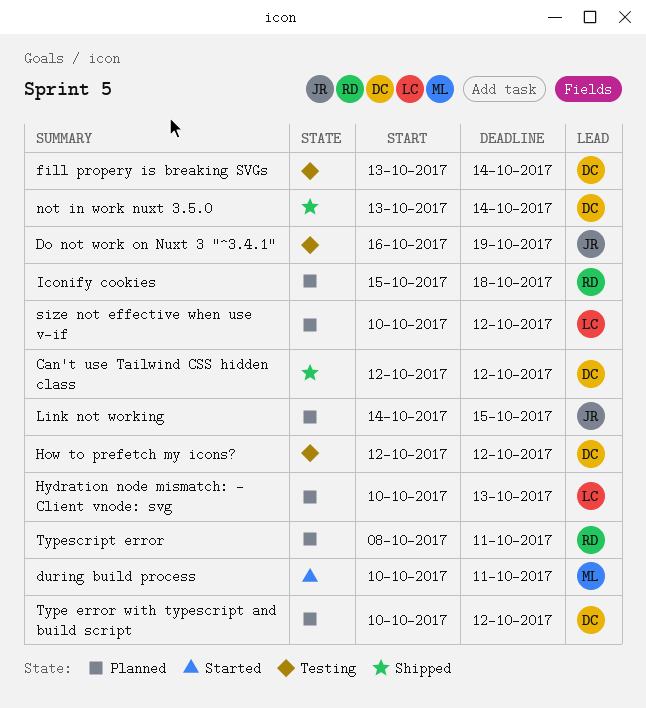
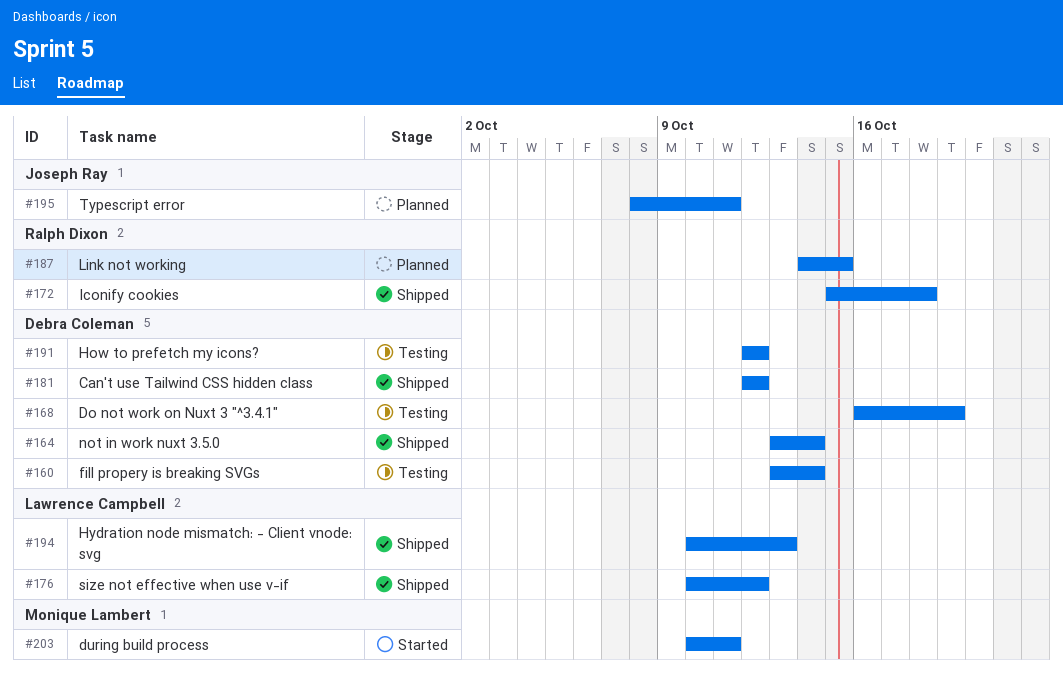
Do not work on Nuxt 3 "^3.4.1", owner: Joseph Ray -> Debra Coleman
Hydration node mismatch: - Client vnode: svg, status: Planned -> Shipped
Iconify cookies, status: Planned -> Shipped
Link not working, owner: Joseph Ray -> Ralph Dixon
size not effective when use v-if, status: Planned -> Shipped
Type error with typescript and build script: present -> none
Typescript error, owner: Ralph Dixon -> Joseph Ray

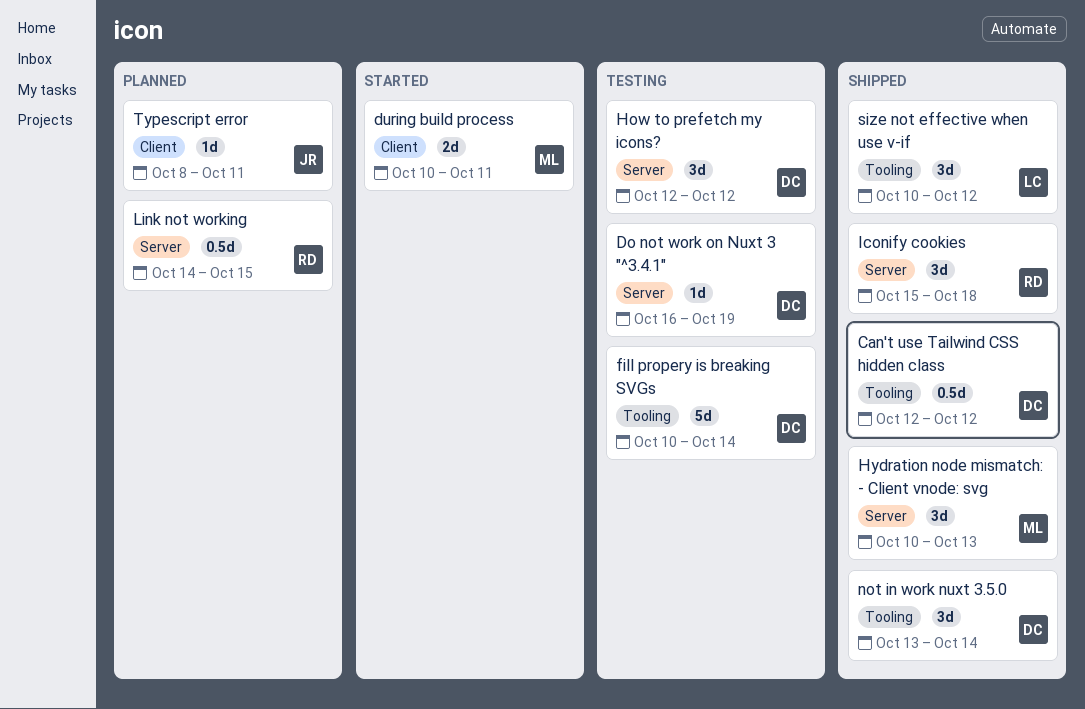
fill propery is breaking SVGs, start: Oct 13 -> Oct 10
Hydration node mismatch: - Client vnode: svg, owner: Lawrence Campbell -> Monique Lambert

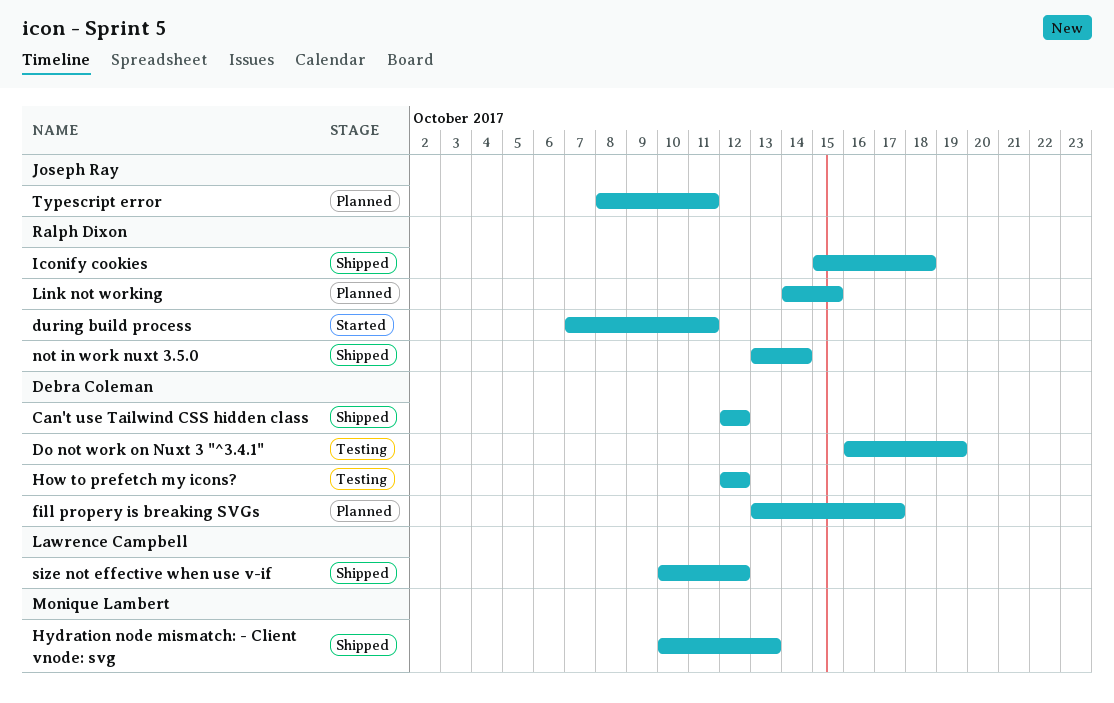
during build process, owner: Monique Lambert -> Ralph Dixon
during build process, start: Oct 10 -> Oct 7
fill propery is breaking SVGs, status: Testing -> Planned
fill propery is breaking SVGs, start: Oct 10 -> Oct 13
fill propery is breaking SVGs, due: Oct 14 -> Oct 17
not in work nuxt 3.5.0, owner: Debra Coleman -> Ralph Dixon

